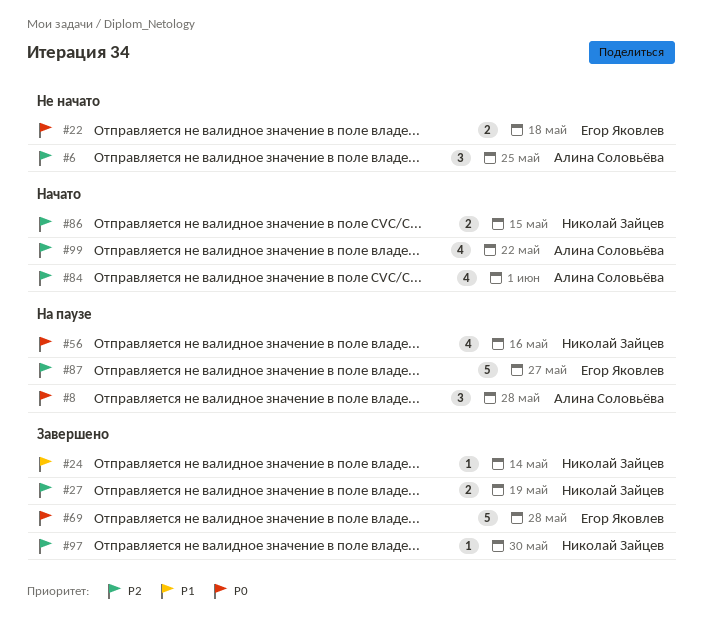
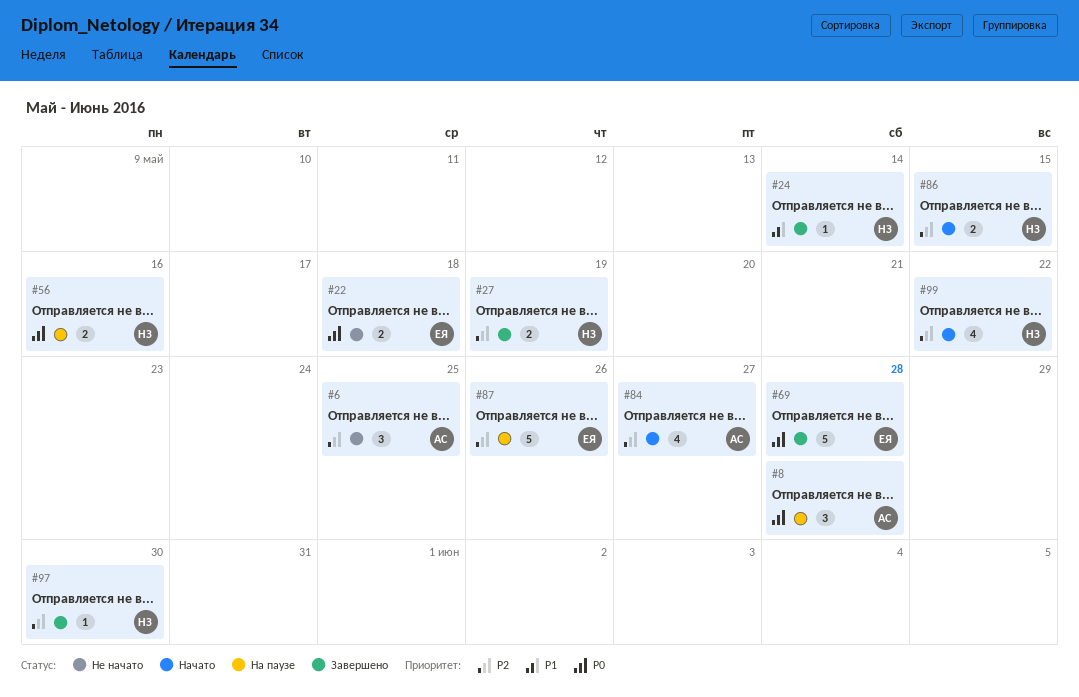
#56, estimate: 4 -> 2
#84, due: Jun 1 -> May 27
#87, due: May 27 -> May 26
#99, owner: Алина Соловьёва -> Николай Зайцев

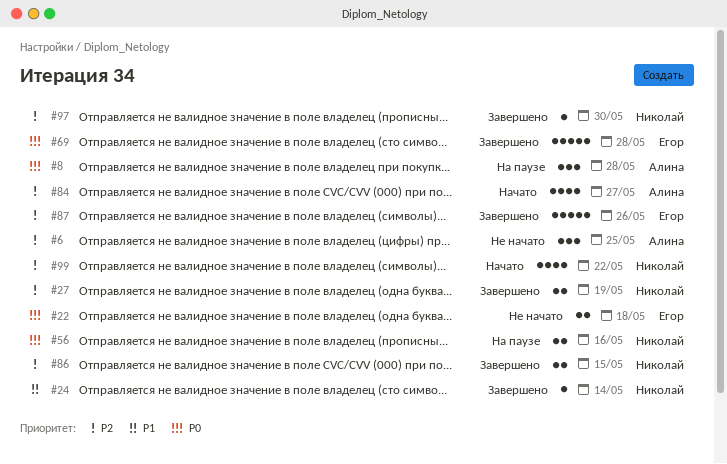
#86, status: Начато -> Завершено
#87, status: На паузе -> Завершено

